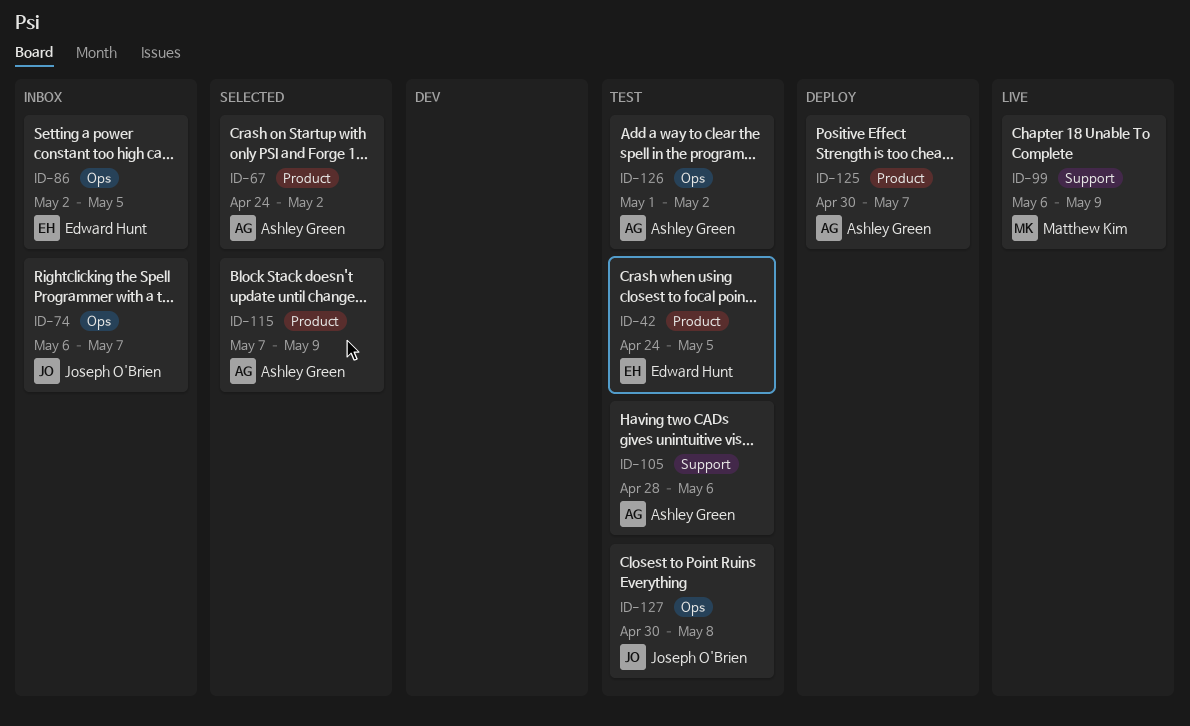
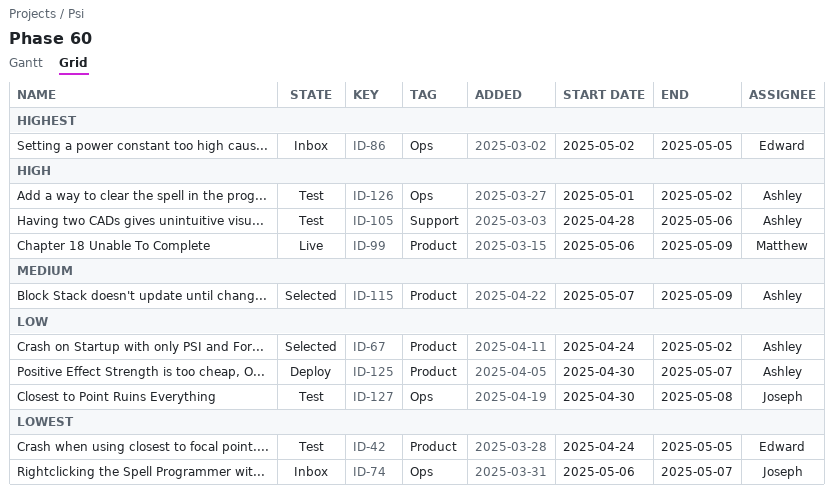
ID-99, label: Support -> Product

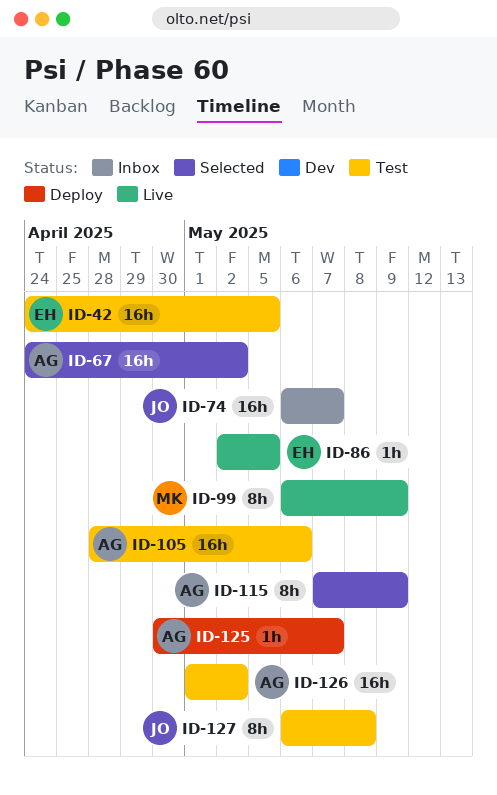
ID-86, status: Inbox -> Live
ID-127, start: Apr 30 -> May 6

